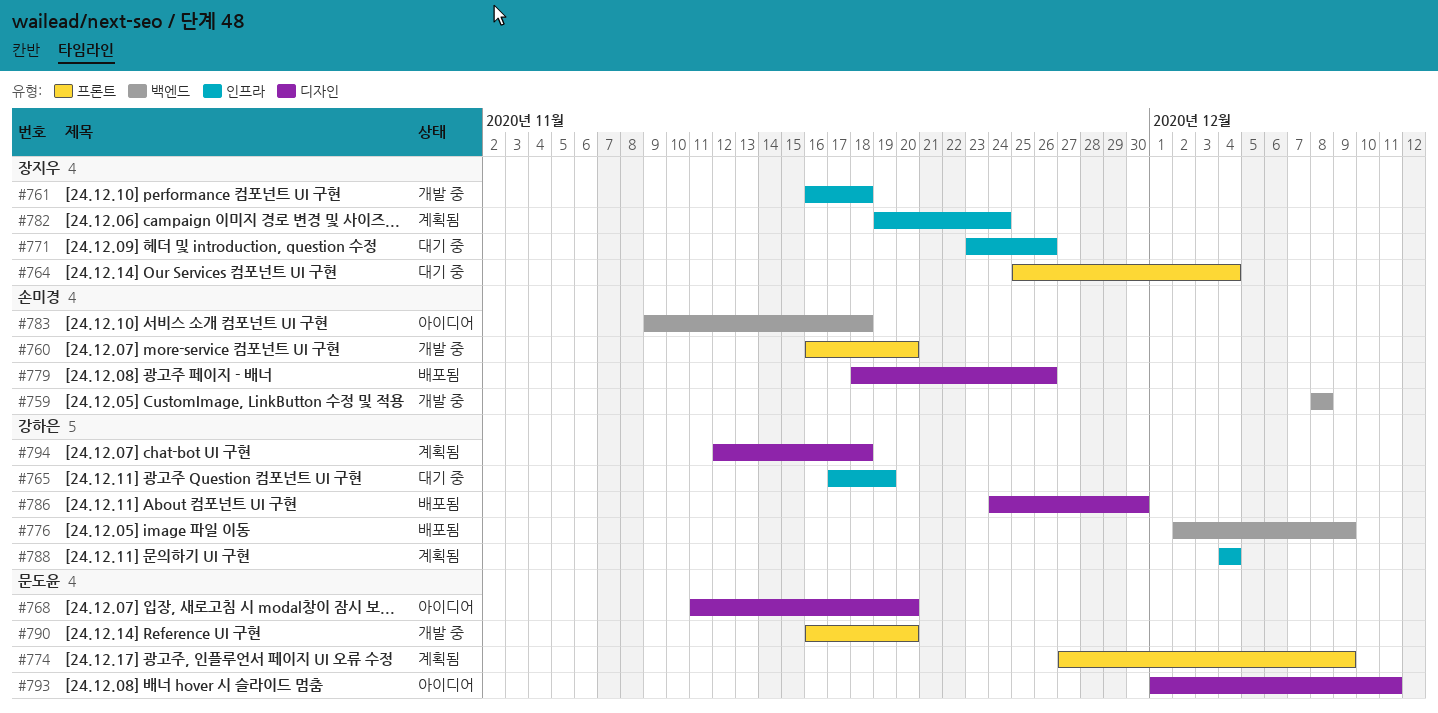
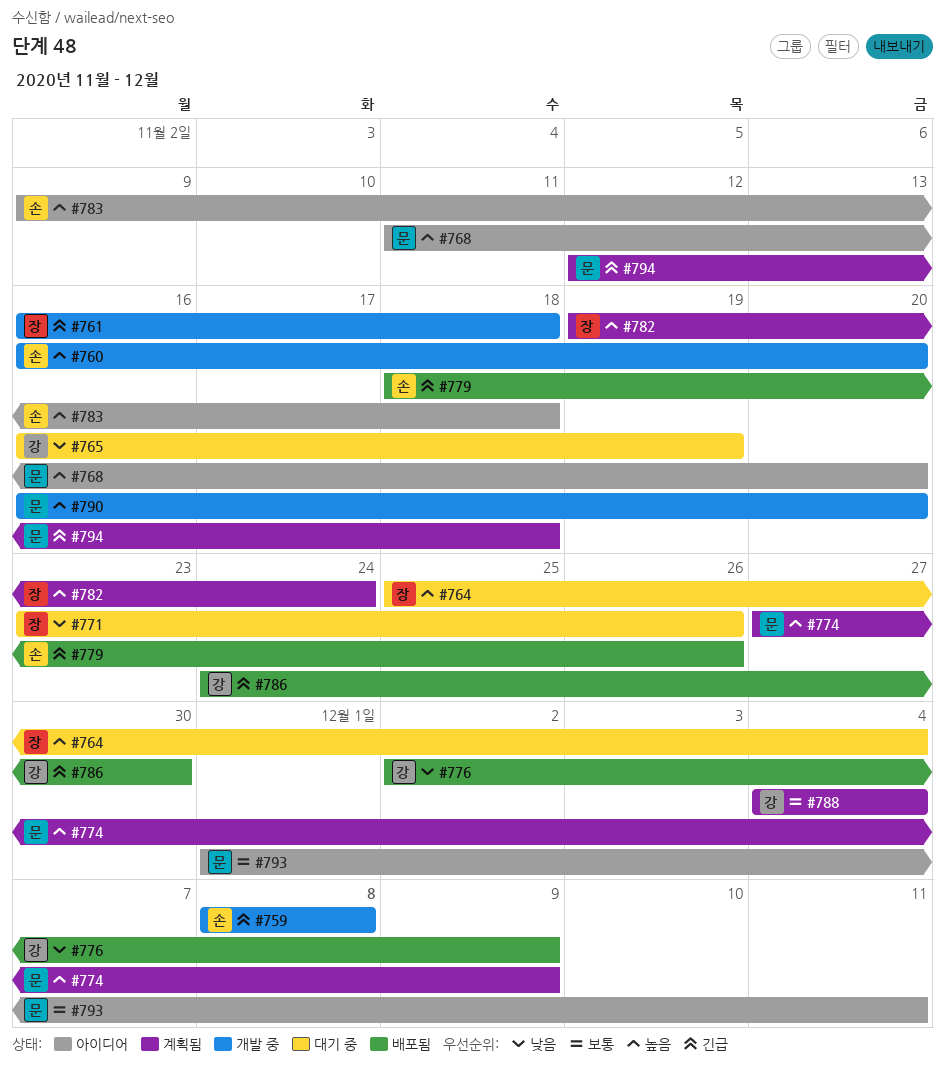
#765, start: Nov 17 -> Nov 16
#794, owner: 강하은 -> 문도윤

